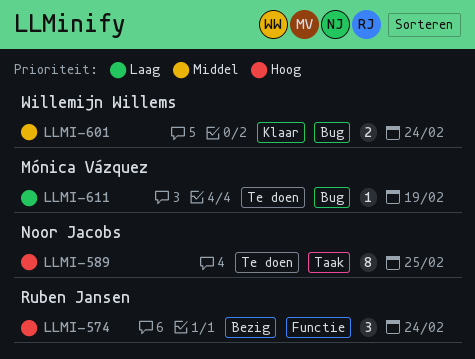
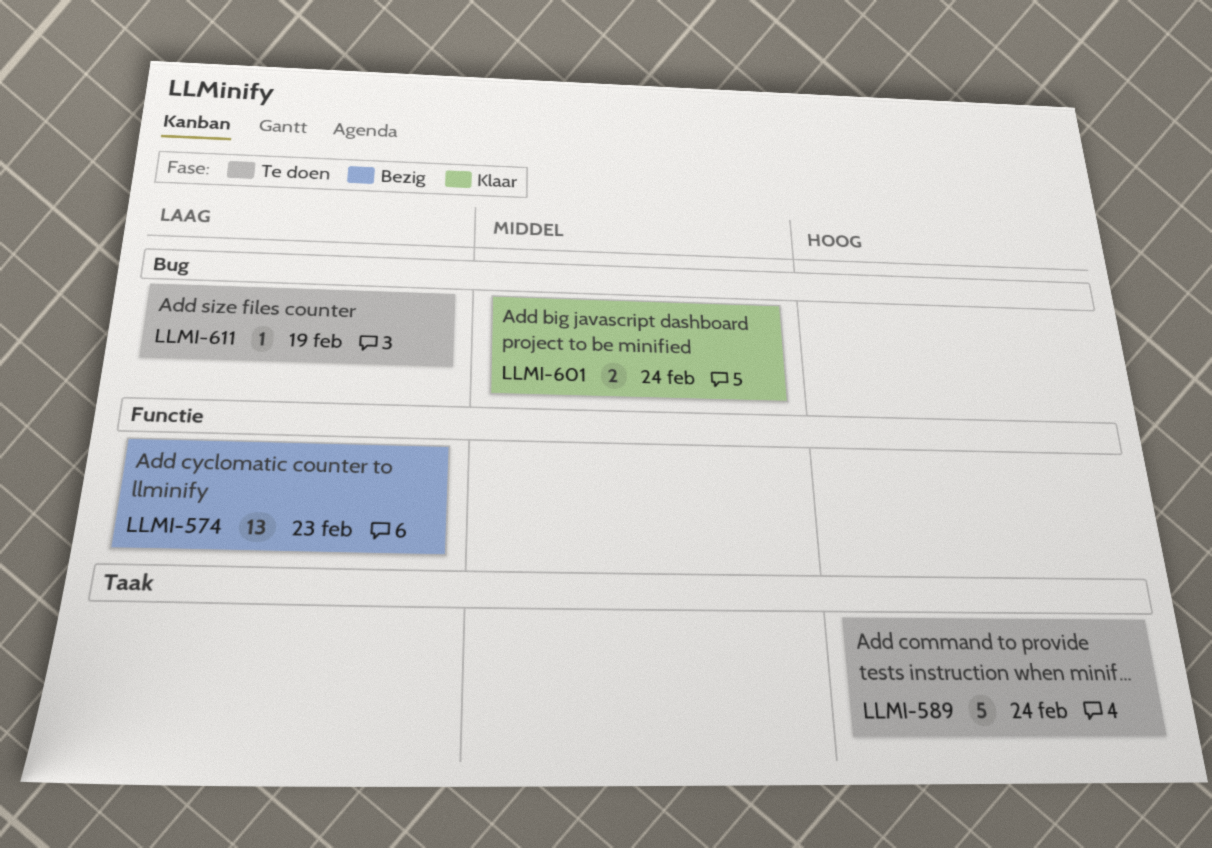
LLMI-574, priority: Hoog -> Laag
LLMI-574, estimate: 3 -> 13
LLMI-574, due: Feb 24 -> Feb 23
LLMI-589, estimate: 8 -> 5
LLMI-589, due: Feb 25 -> Feb 24

